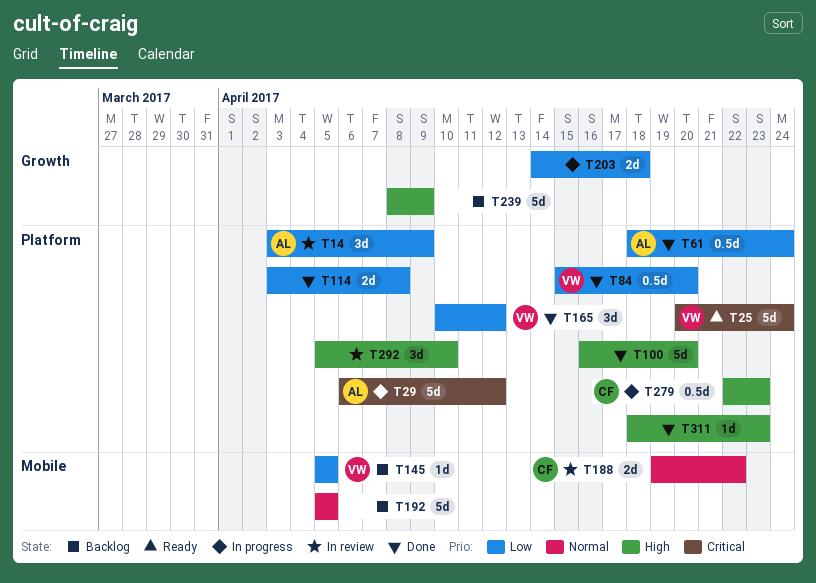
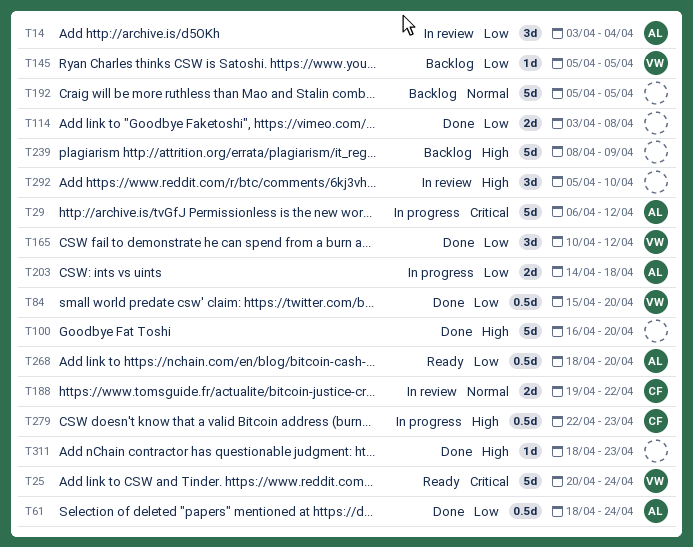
T14, due: Apr 9 -> Apr 4
T203, owner: none -> AL
T268: none -> present

